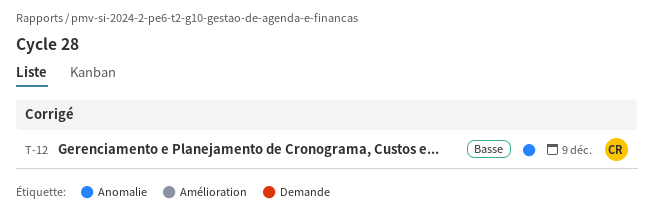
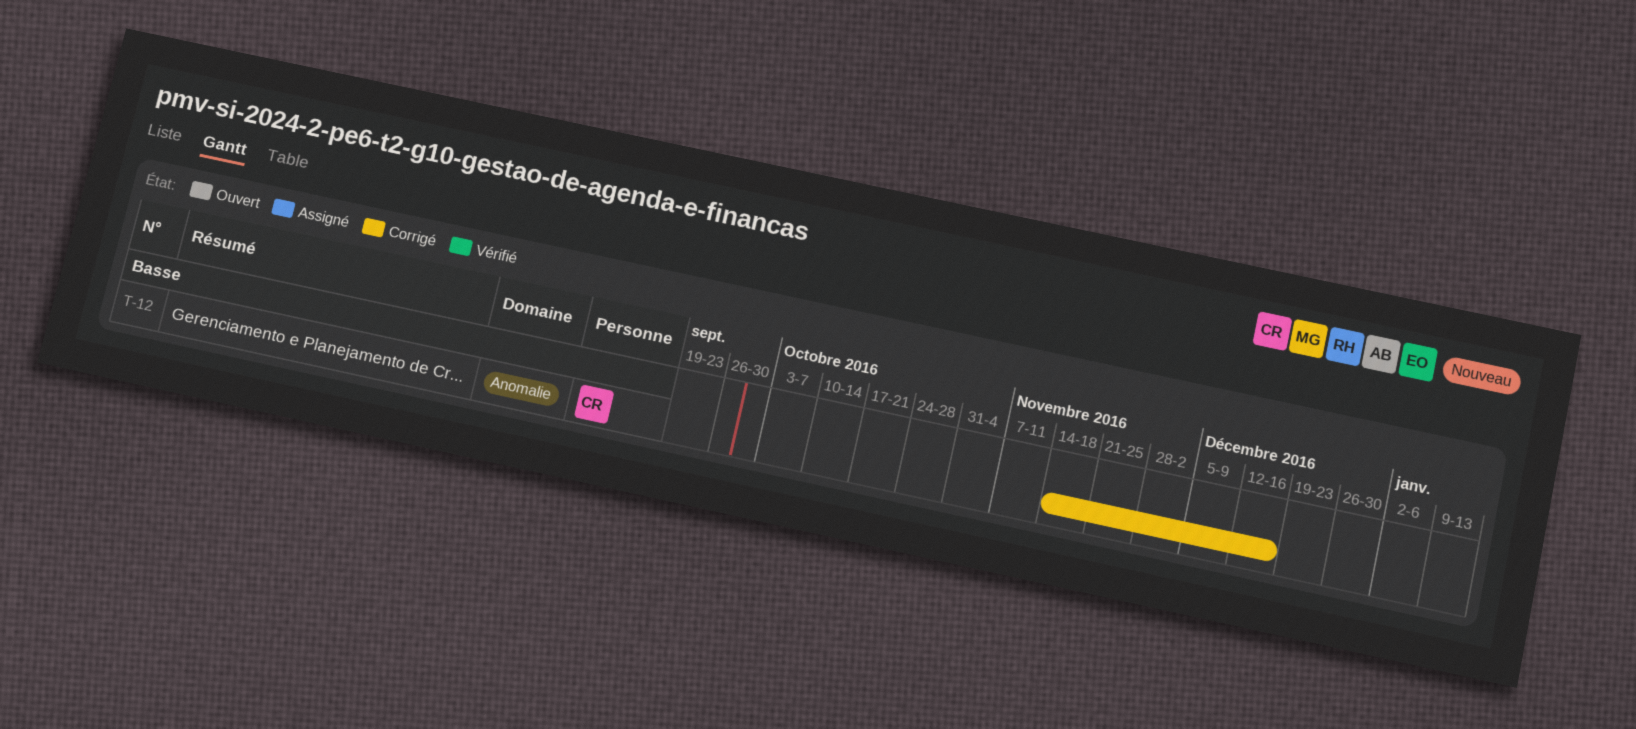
T-12, due: Dec 9 -> Dec 16

